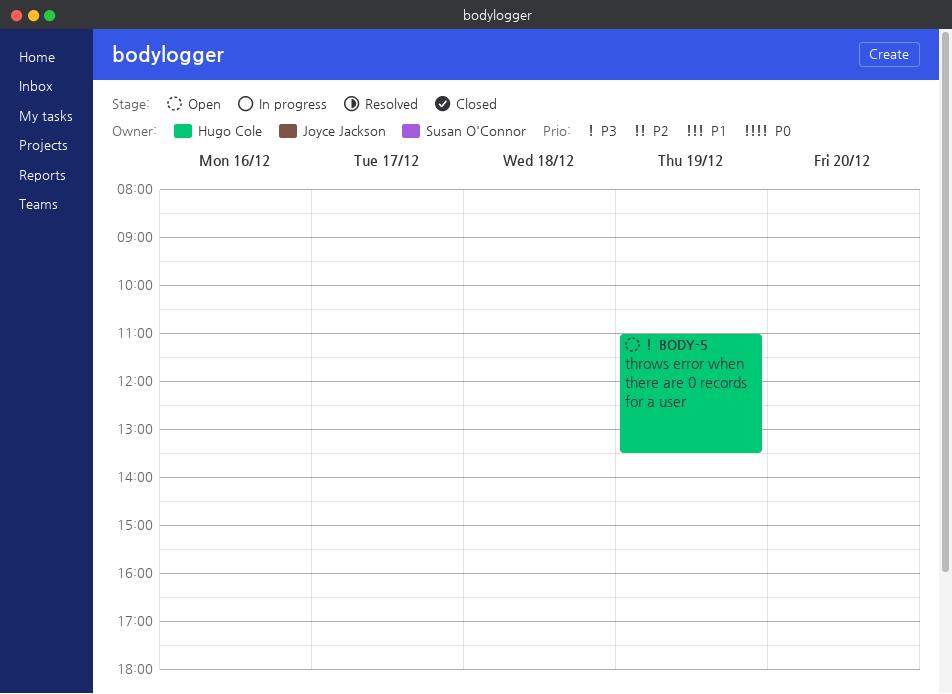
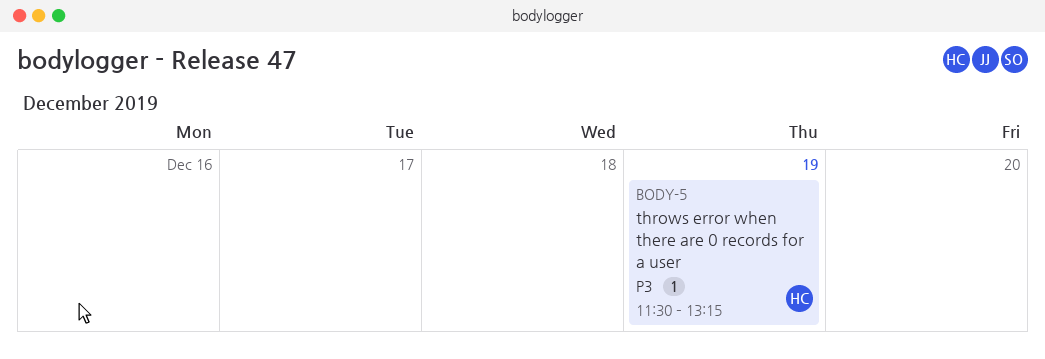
BODY-5, begins: 11:00 -> 11:30
BODY-5, ends: 13:30 -> 13:15

